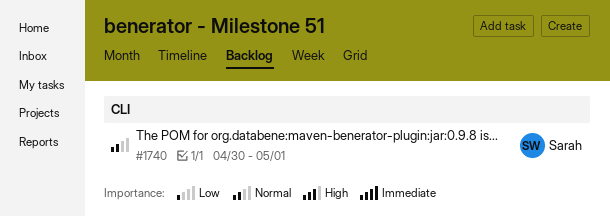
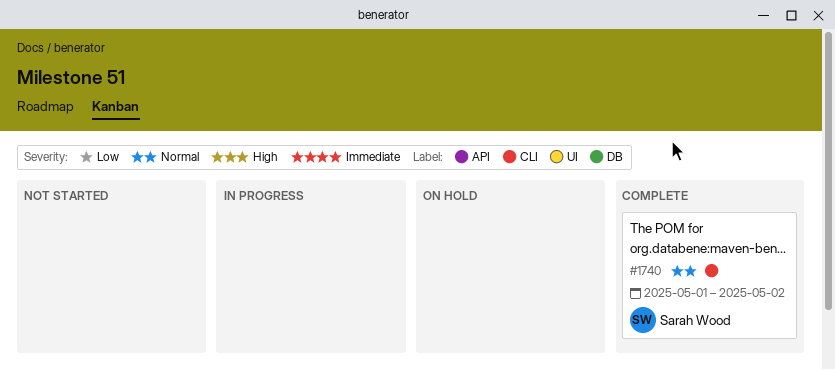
#1740, start: Apr 30 -> May 1
#1740, due: May 1 -> May 2

